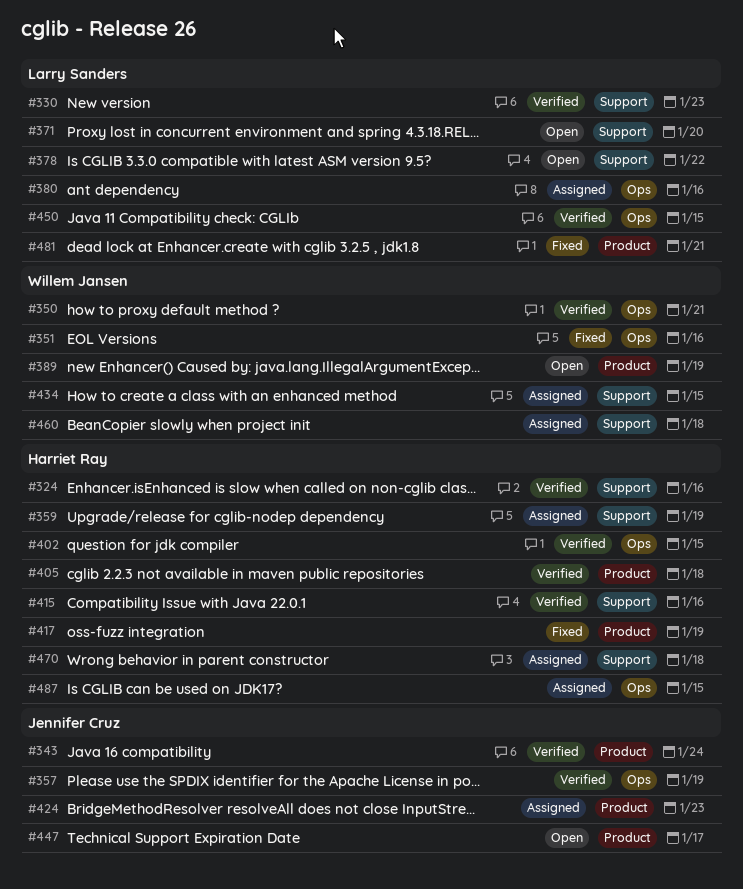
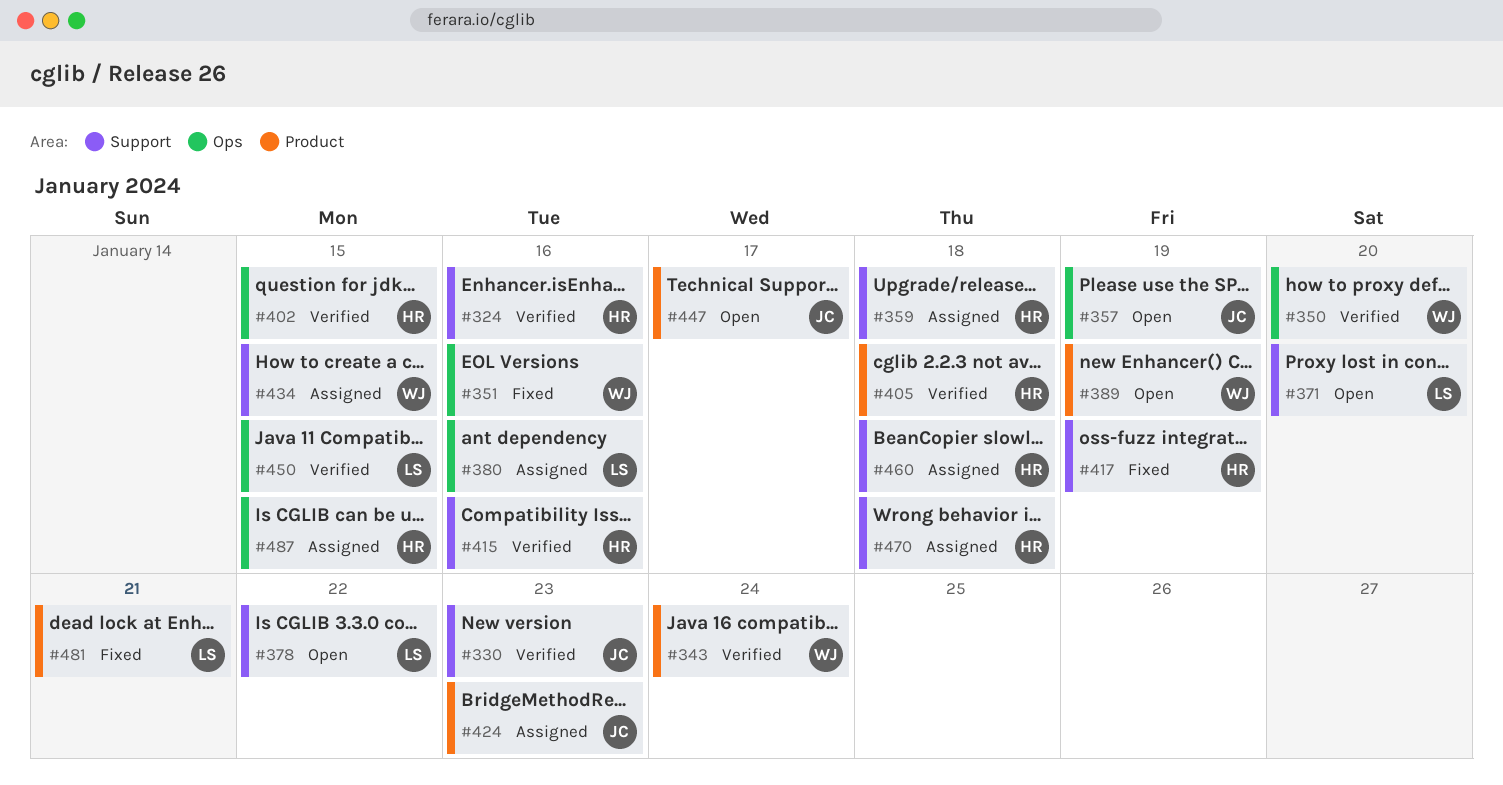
#330, owner: Larry Sanders -> Jennifer Cruz
#343, owner: Jennifer Cruz -> Willem Jansen
#350, due: Jan 21 -> Jan 20
#357, status: Verified -> Open
#359, due: Jan 19 -> Jan 18
#417, label: Product -> Support
#460, owner: Willem Jansen -> Harriet Ray

